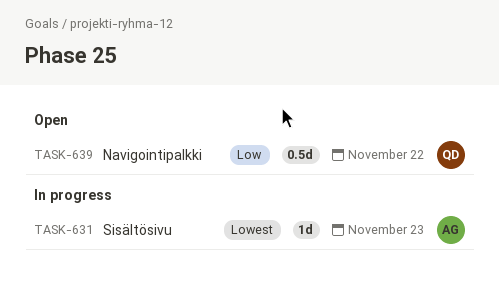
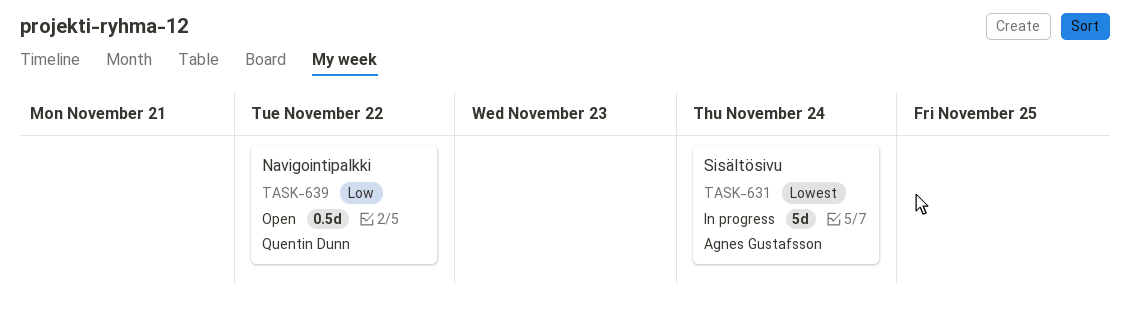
TASK-631, estimate: 1d -> 5d
TASK-631, due: Nov 23 -> Nov 24

